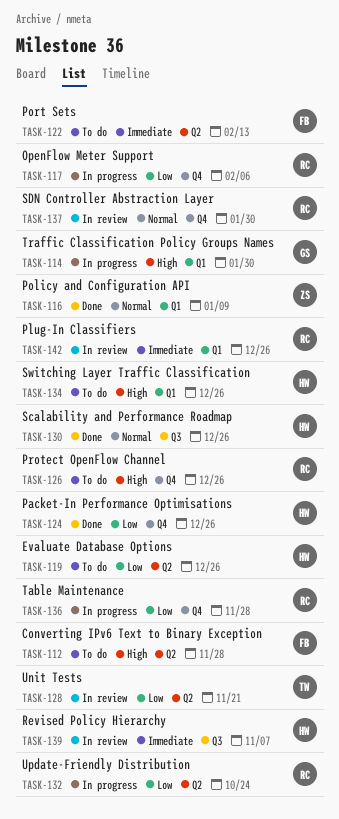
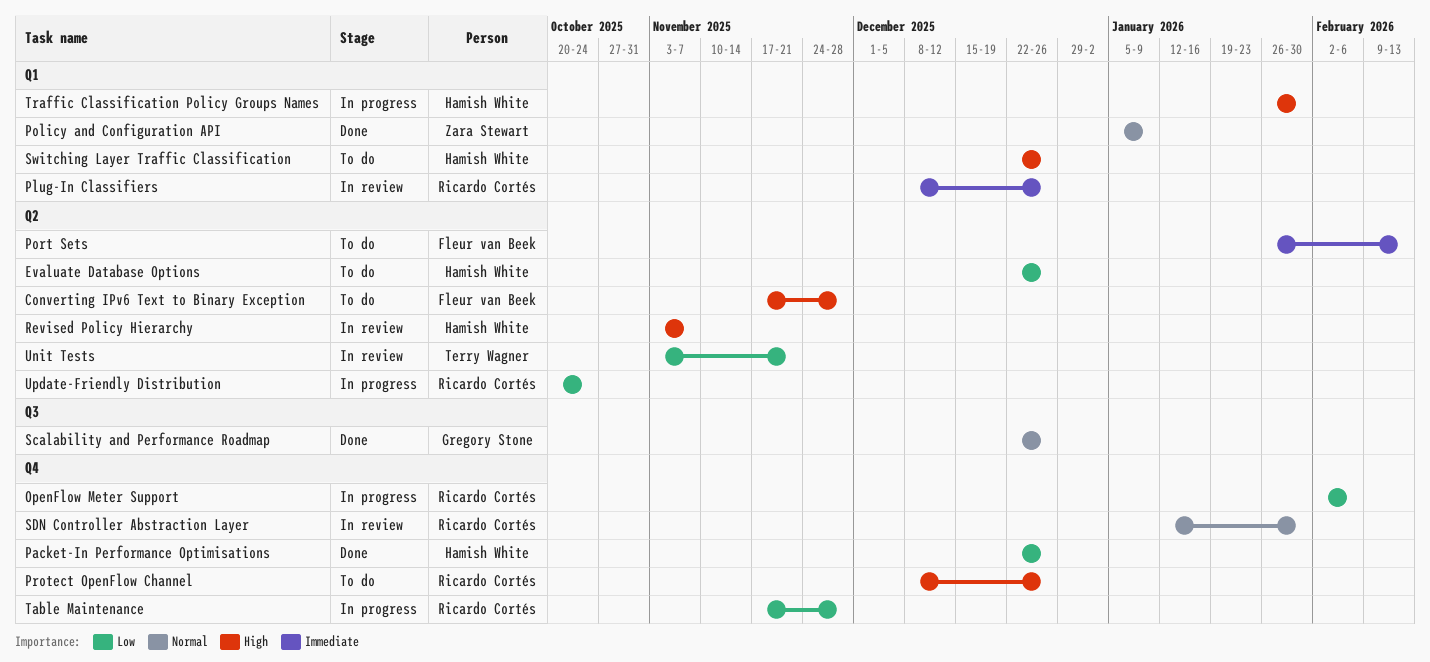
Revised Policy Hierarchy, priority: Immediate -> High
Revised Policy Hierarchy, label: Q3 -> Q2
Scalability and Performance Roadmap, owner: Hamish White -> Gregory Stone
Traffic Classification Policy Groups Names, owner: Gregory Stone -> Hamish White

